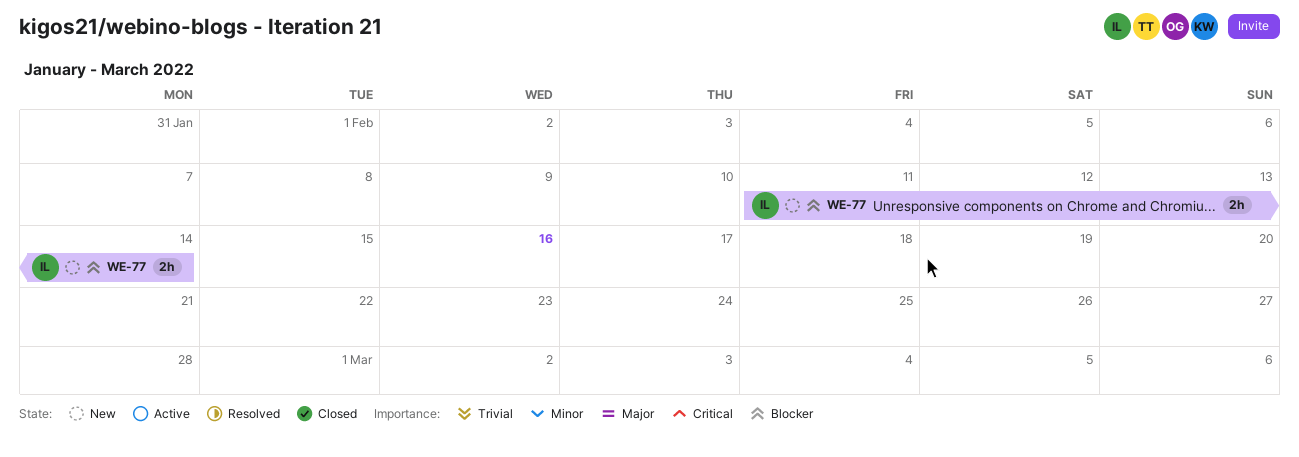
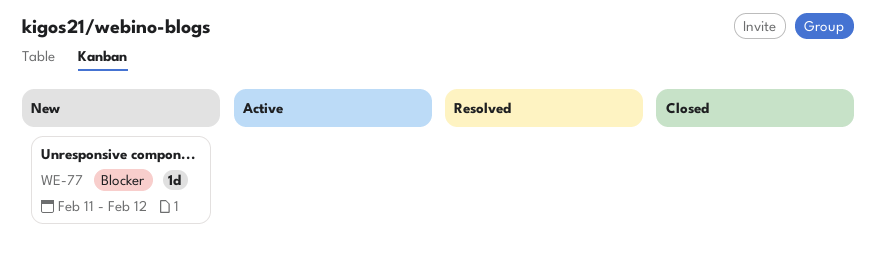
WE-77, estimate: 2h -> 1d
WE-77, due: Feb 14 -> Feb 12

